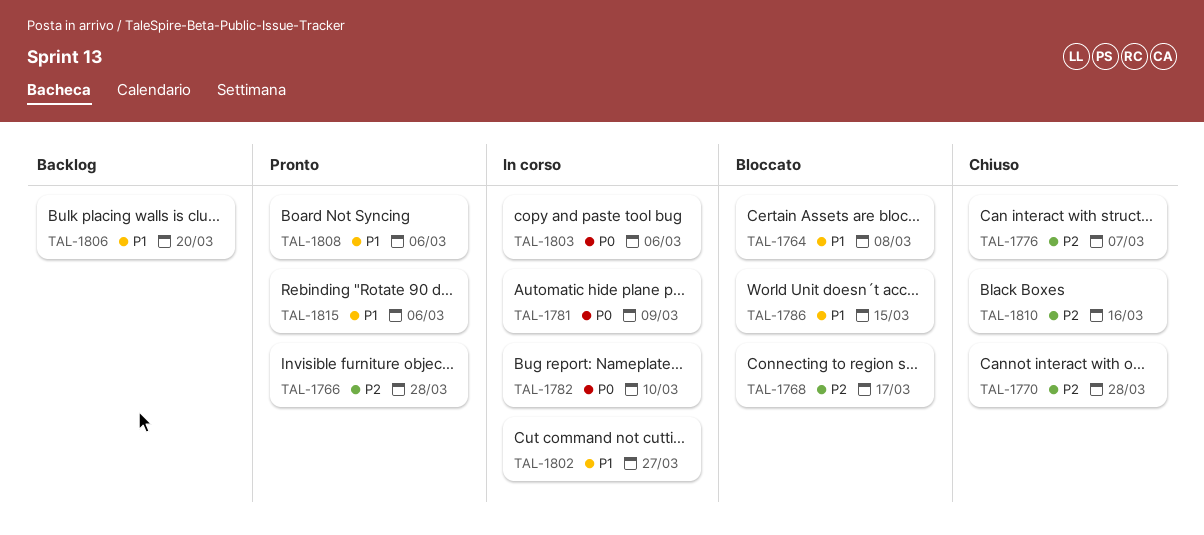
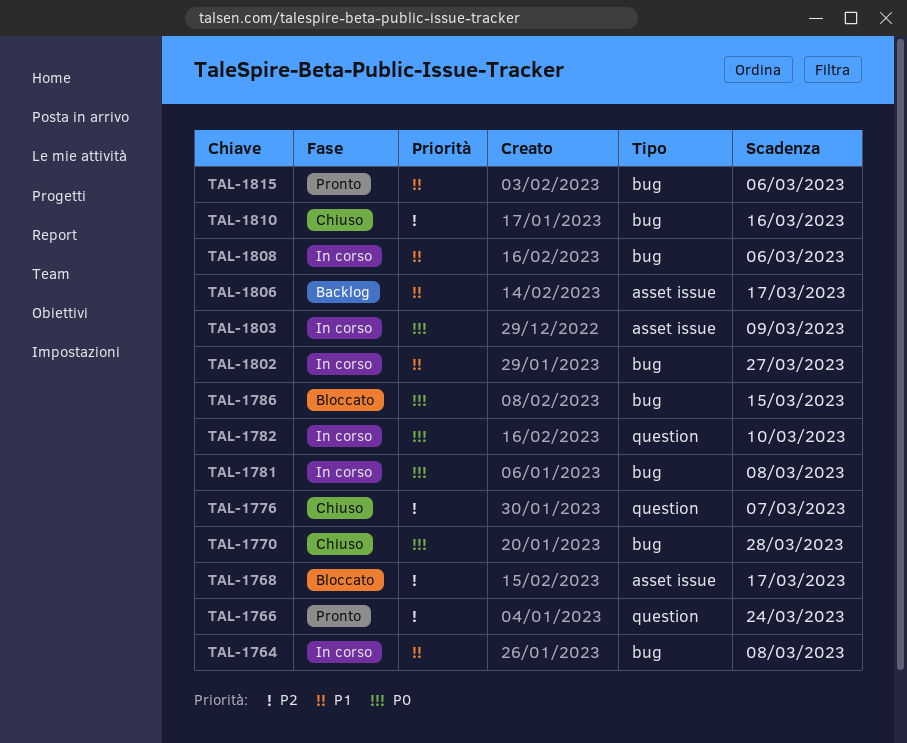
TAL-1764, status: Bloccato -> In corso
TAL-1766, due: Mar 28 -> Mar 24
TAL-1770, priority: P2 -> P0
TAL-1781, due: Mar 9 -> Mar 8
TAL-1786, priority: P1 -> P0
TAL-1803, due: Mar 6 -> Mar 9
TAL-1806, due: Mar 20 -> Mar 17
TAL-1808, status: Pronto -> In corso

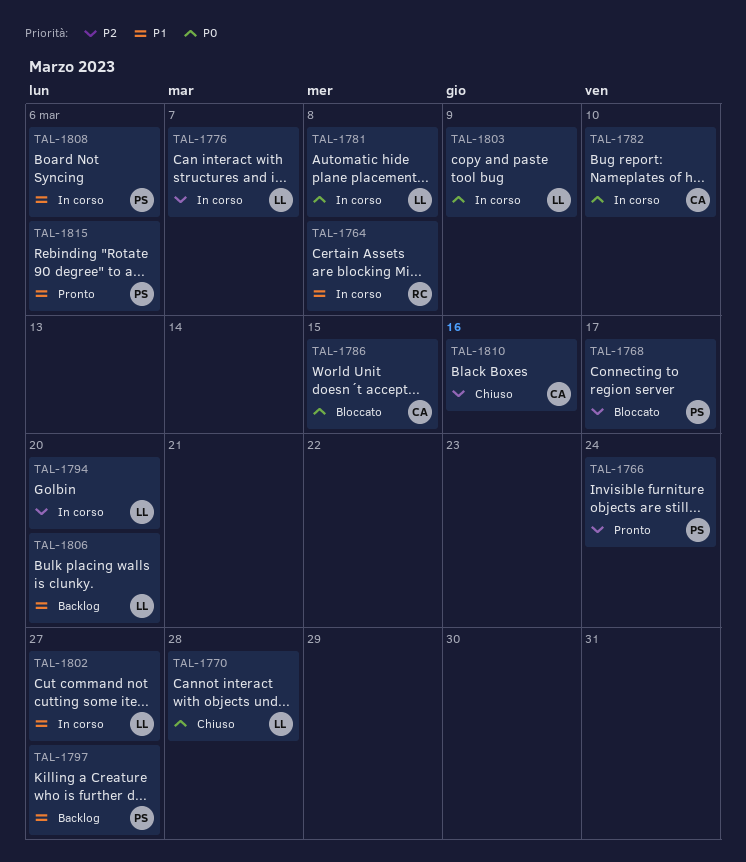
TAL-1776, status: Chiuso -> In corso
TAL-1794: none -> present
TAL-1797: none -> present
TAL-1806, due: Mar 17 -> Mar 20

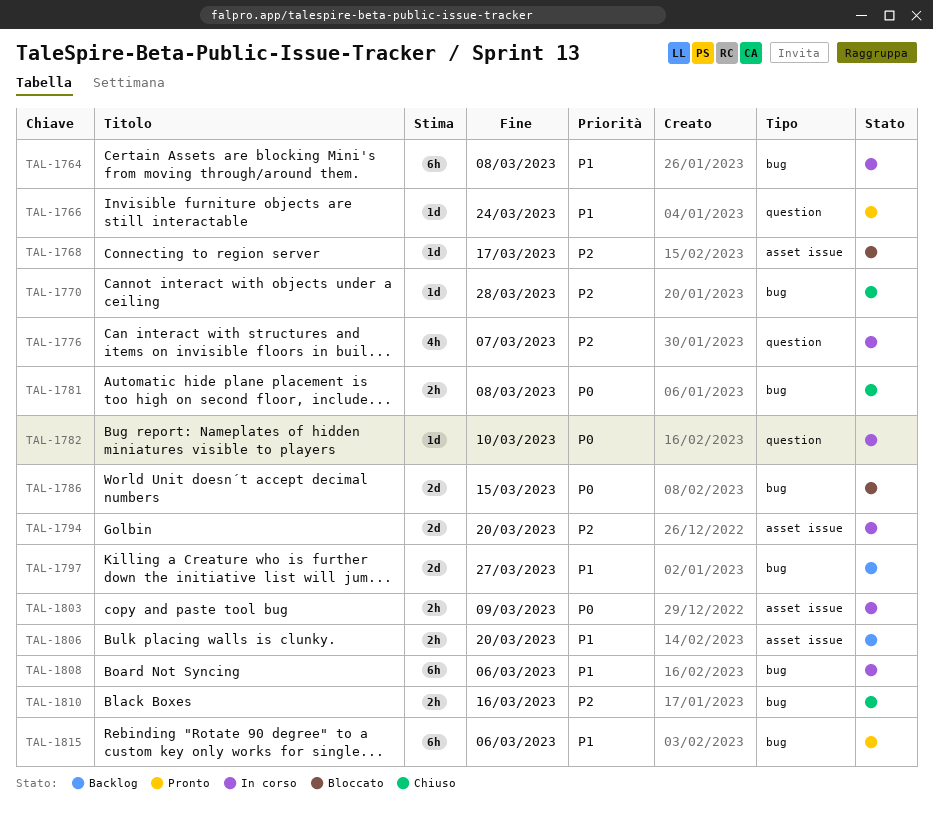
TAL-1766, priority: P2 -> P1
TAL-1770, priority: P0 -> P2
TAL-1781, status: In corso -> Chiuso
TAL-1802: present -> none

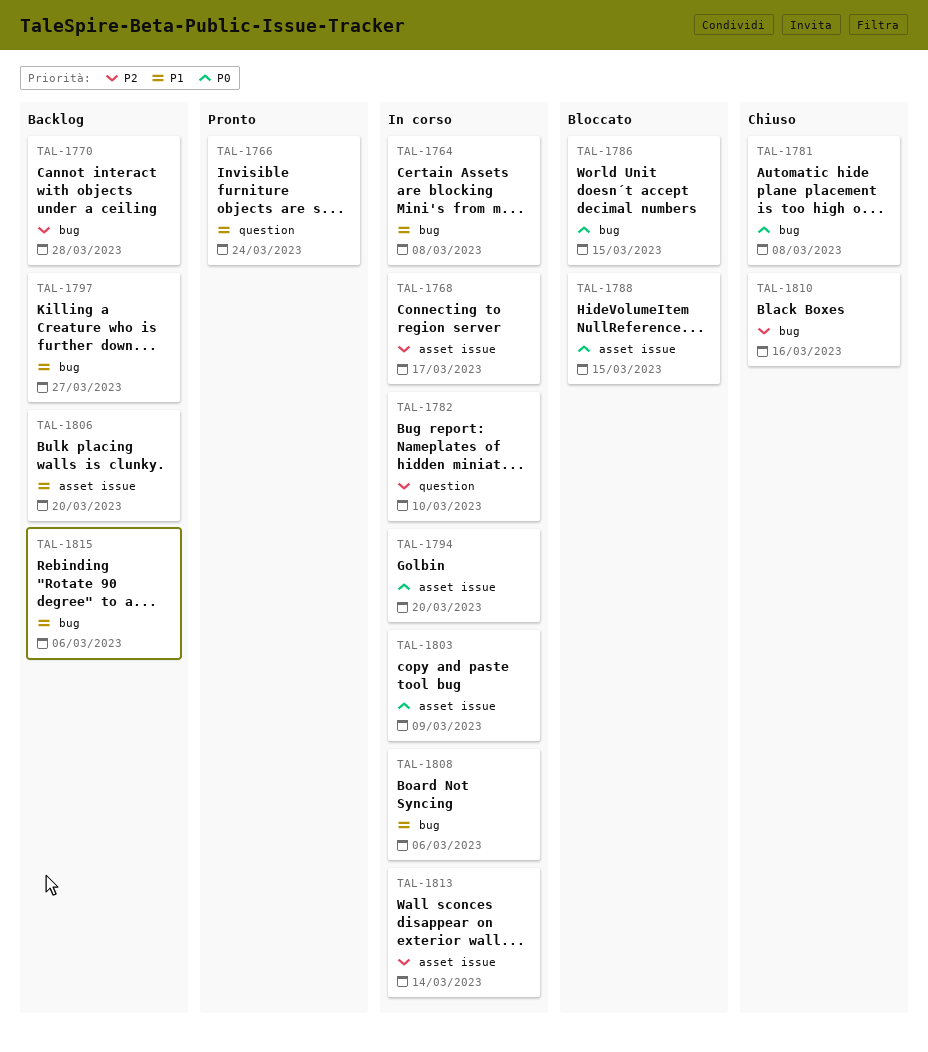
TAL-1768, status: Bloccato -> In corso
TAL-1770, status: Chiuso -> Backlog
TAL-1776: present -> none
TAL-1782, priority: P0 -> P2
TAL-1788: none -> present
TAL-1794, priority: P2 -> P0
TAL-1813: none -> present
TAL-1815, status: Pronto -> Backlog

